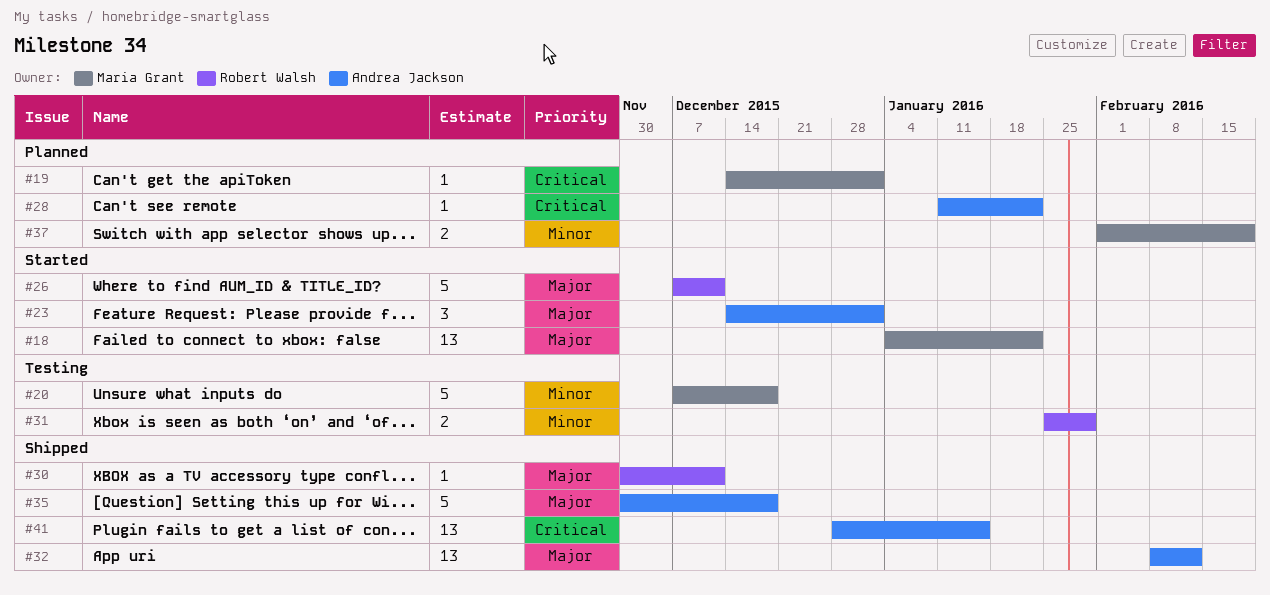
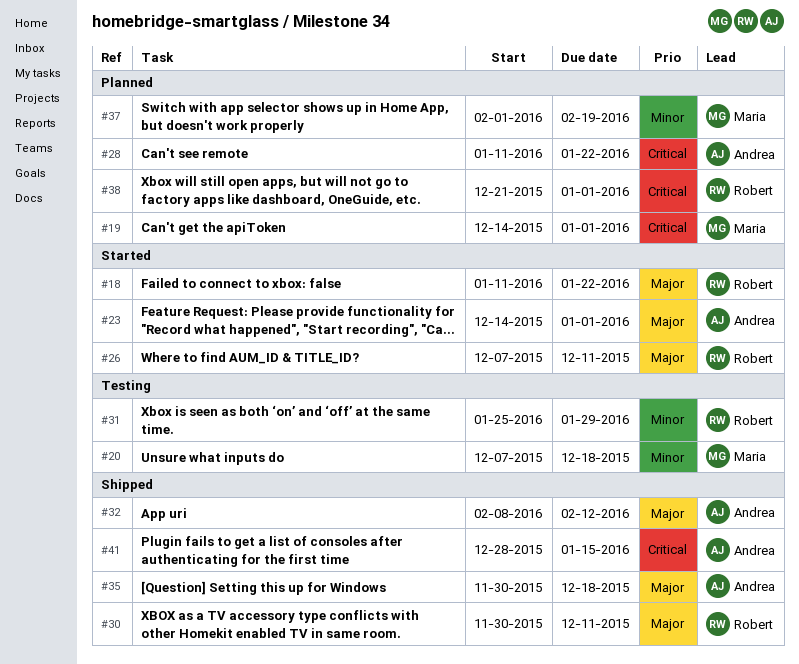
#18, owner: Maria Grant -> Robert Walsh
#18, start: Jan 4 -> Jan 11
#38: none -> present

